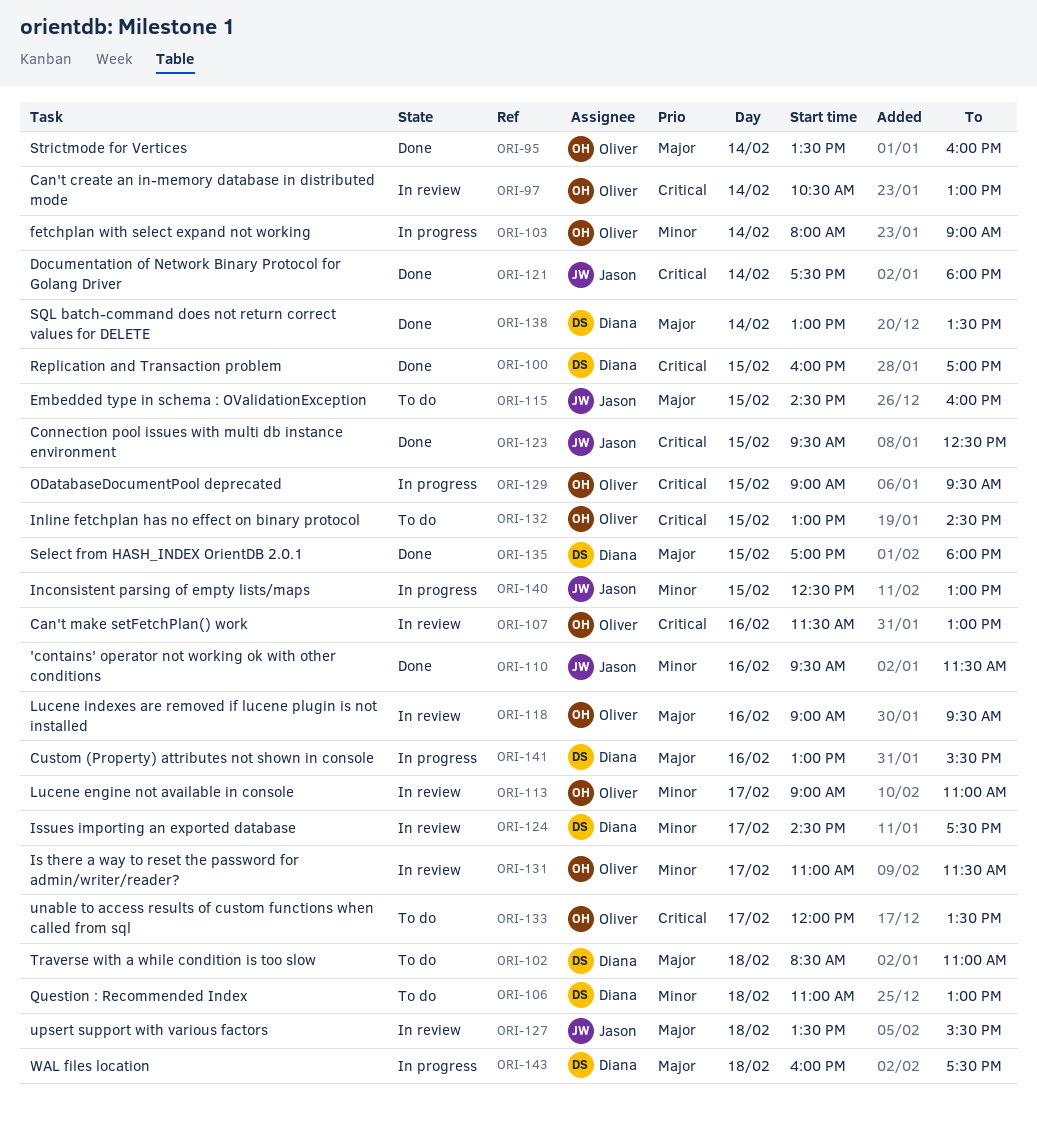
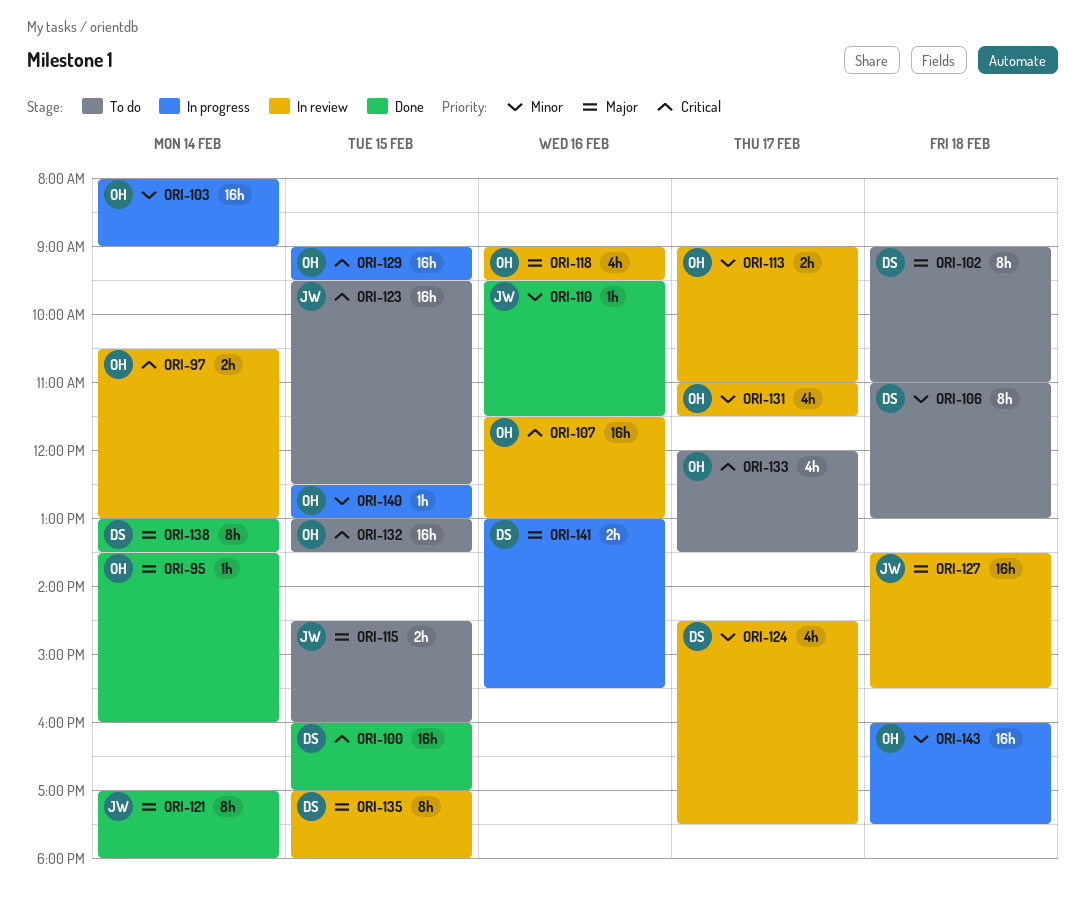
ORI-102, begins: 08:30 -> 09:00
ORI-121, priority: Critical -> Major
ORI-121, begins: 17:30 -> 17:00
ORI-123, status: Done -> To do
ORI-132, ends: 14:30 -> 13:30
ORI-135, status: Done -> In review
ORI-140, owner: Jason -> Oliver
ORI-143, owner: Diana -> Oliver
ORI-143, priority: Major -> Minor

